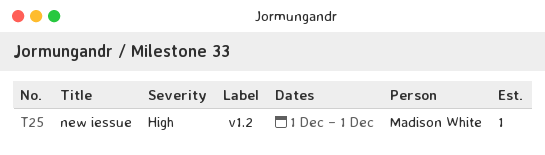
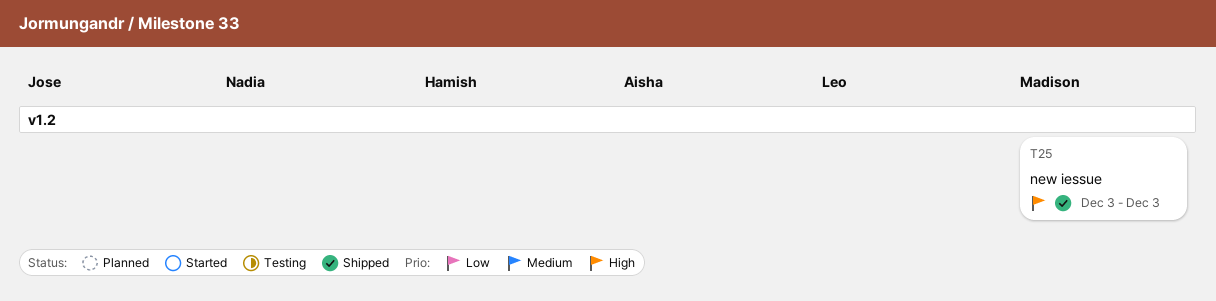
T25, start: Dec 1 -> Dec 3
T25, due: Dec 1 -> Dec 3

